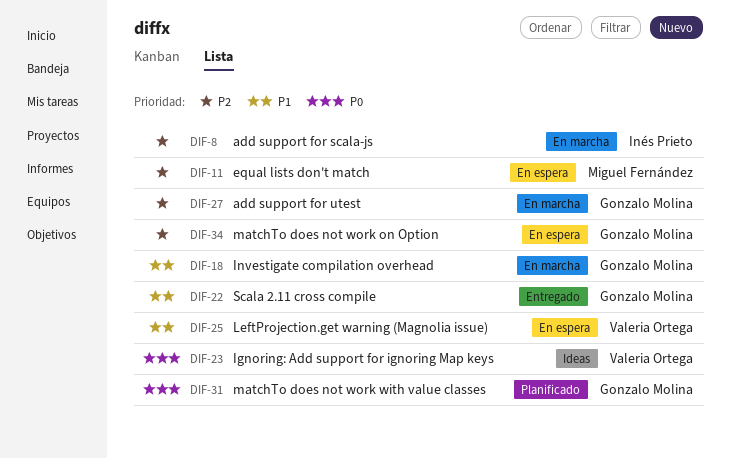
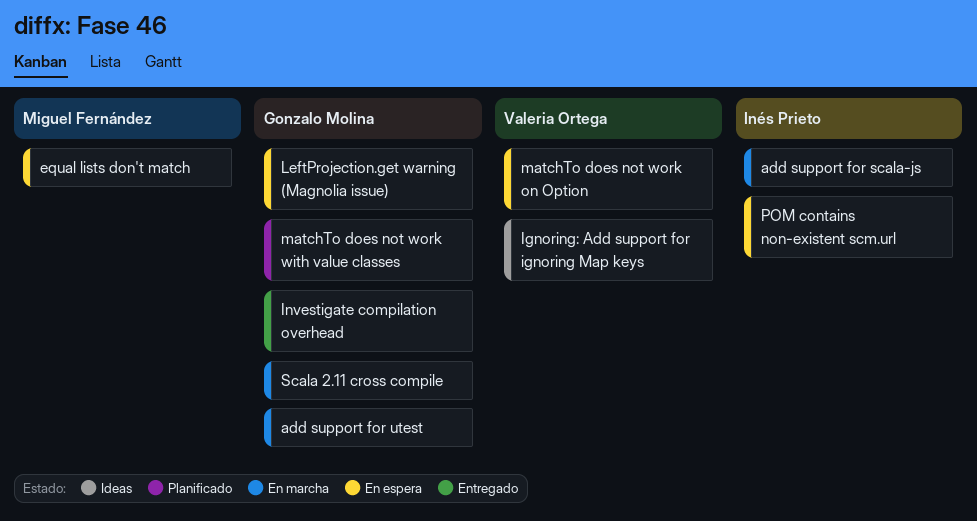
Investigate compilation overhead, status: En marcha -> Entregado
LeftProjection.get warning (Magnolia issue), owner: Valeria Ortega -> Gonzalo Molina
matchTo does not work on Option, owner: Gonzalo Molina -> Valeria Ortega
POM contains non-existent scm.url: none -> present
Scala 2.11 cross compile, status: Entregado -> En marcha

